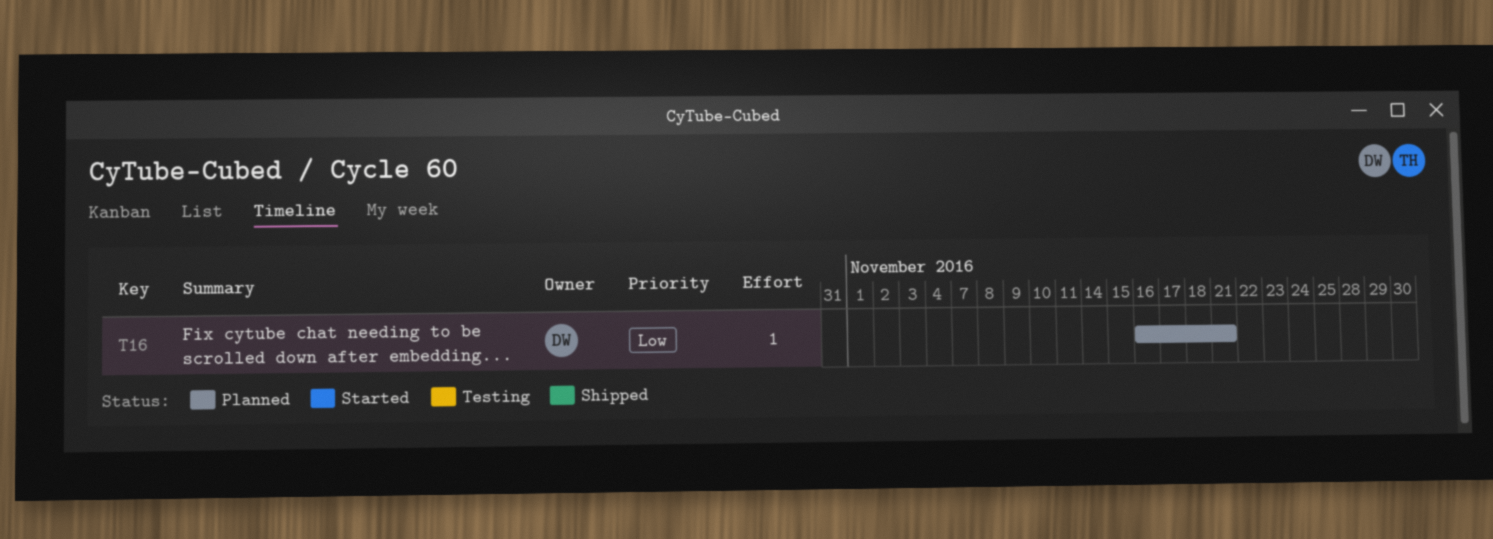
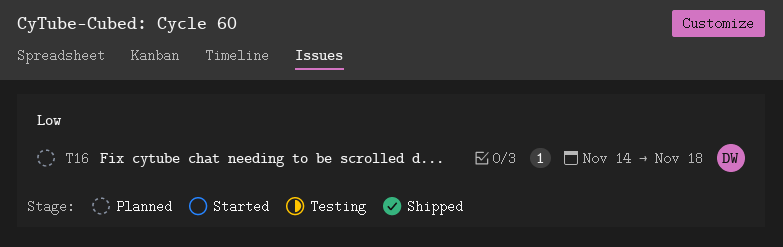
T16, start: Nov 16 -> Nov 14
T16, due: Nov 21 -> Nov 18

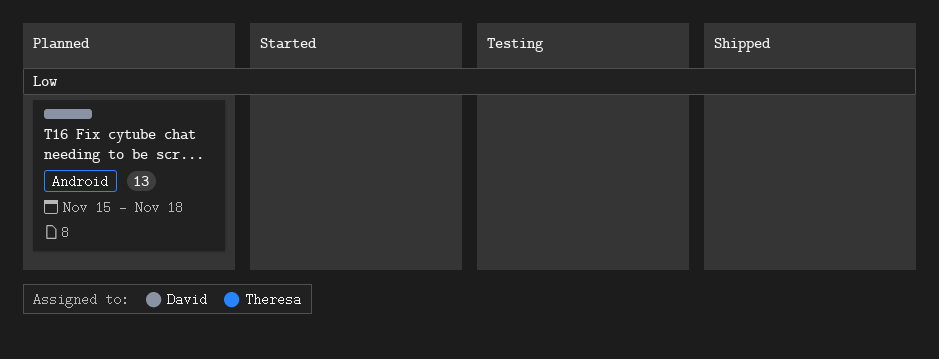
T16, estimate: 1 -> 13
T16, start: Nov 14 -> Nov 15

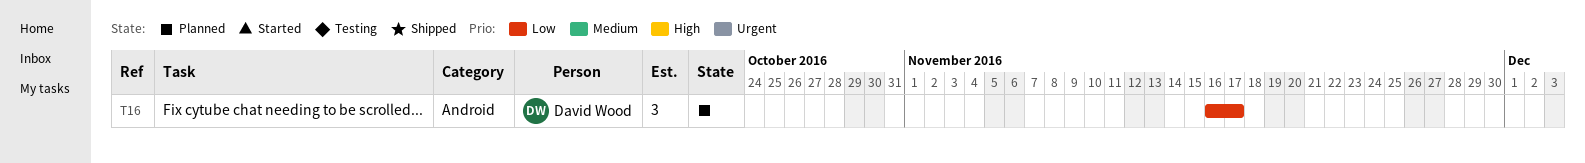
T16, estimate: 13 -> 3
T16, start: Nov 15 -> Nov 16
T16, due: Nov 18 -> Nov 17

